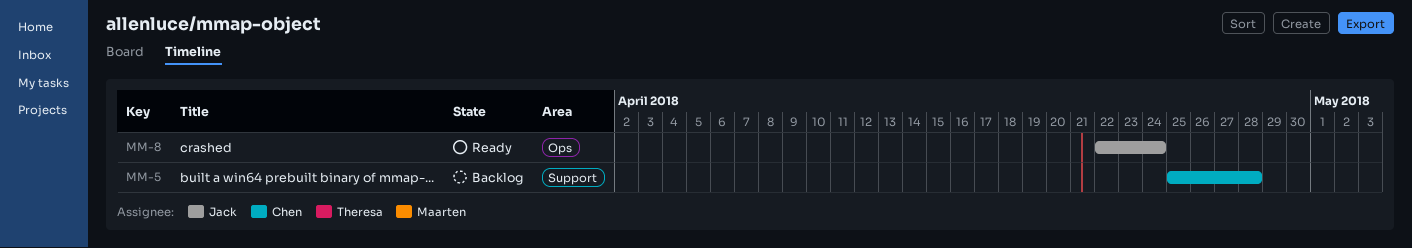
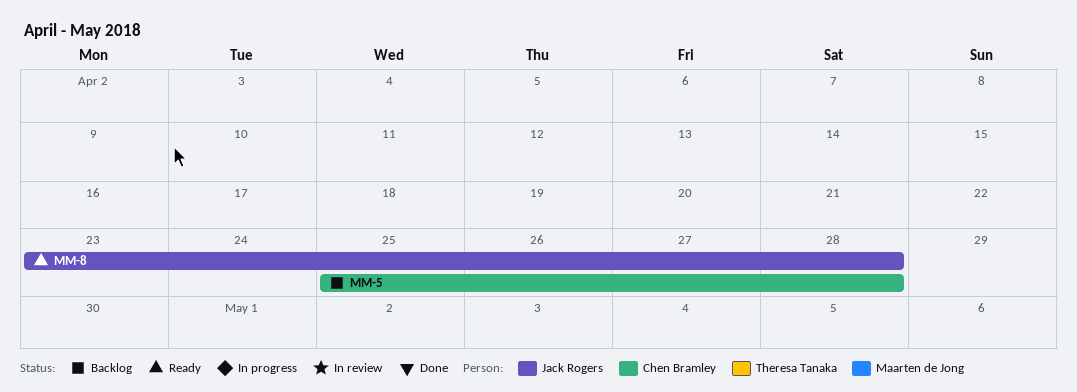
MM-8, start: Apr 22 -> Apr 23
MM-8, due: Apr 24 -> Apr 28

